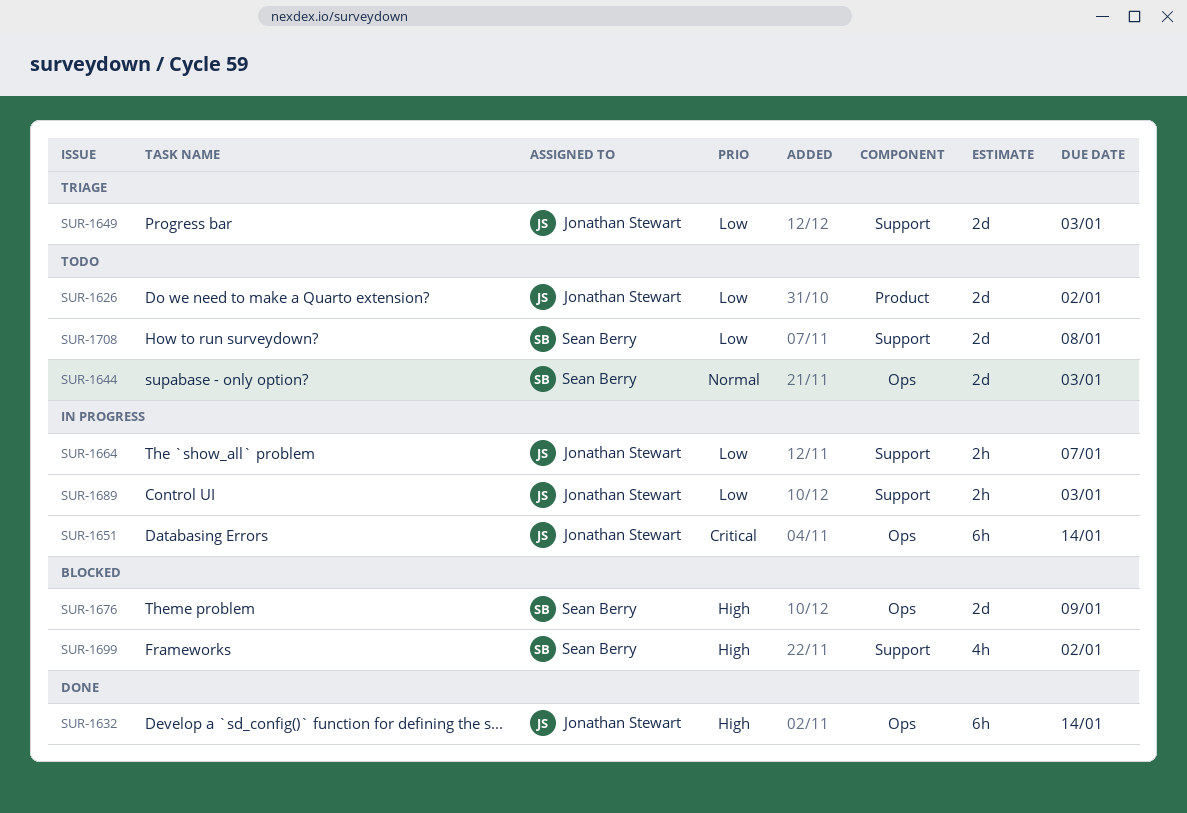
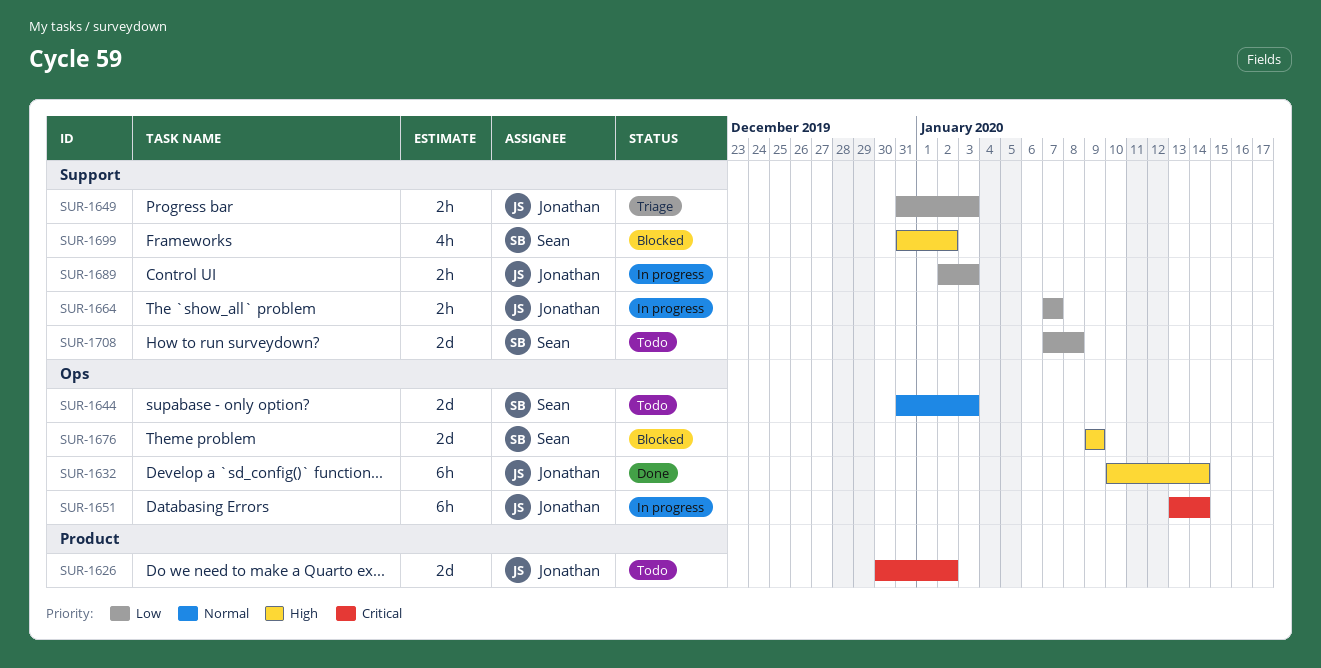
SUR-1626, priority: Low -> Critical
SUR-1649, estimate: 2d -> 2h

